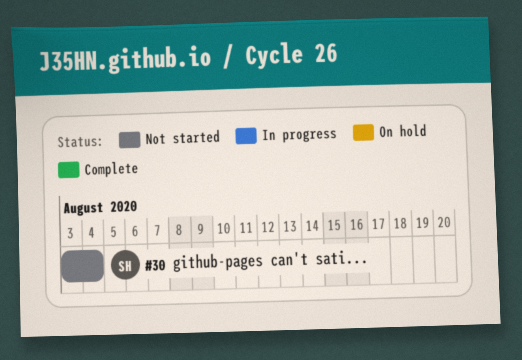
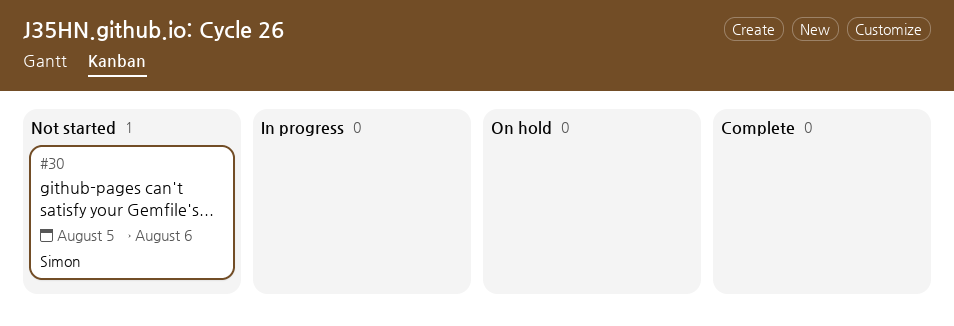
#30, start: Aug 3 -> Aug 5
#30, due: Aug 4 -> Aug 6

